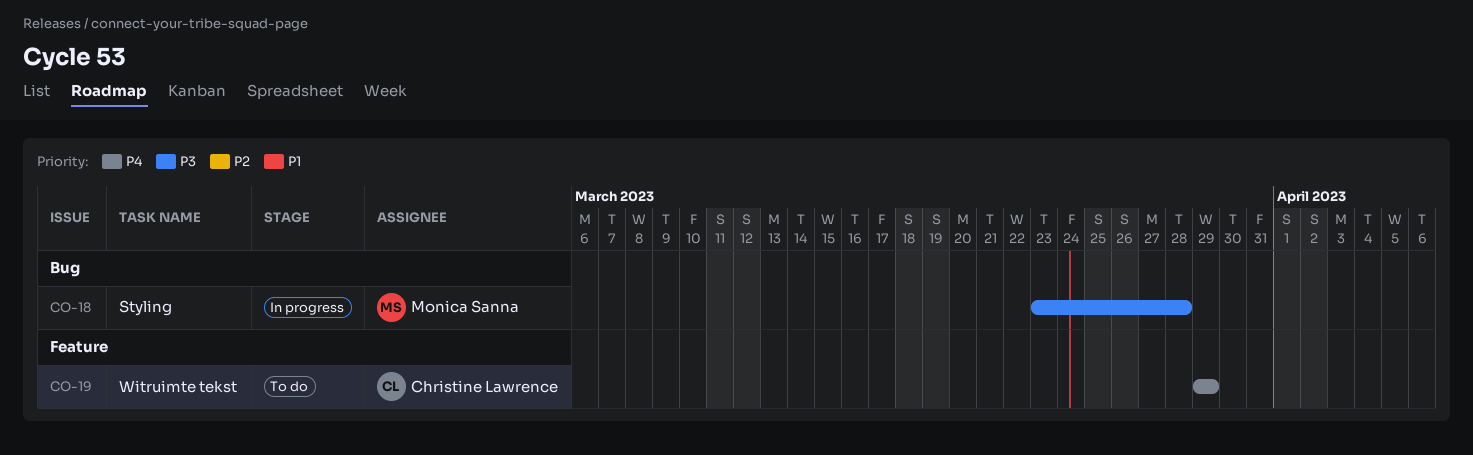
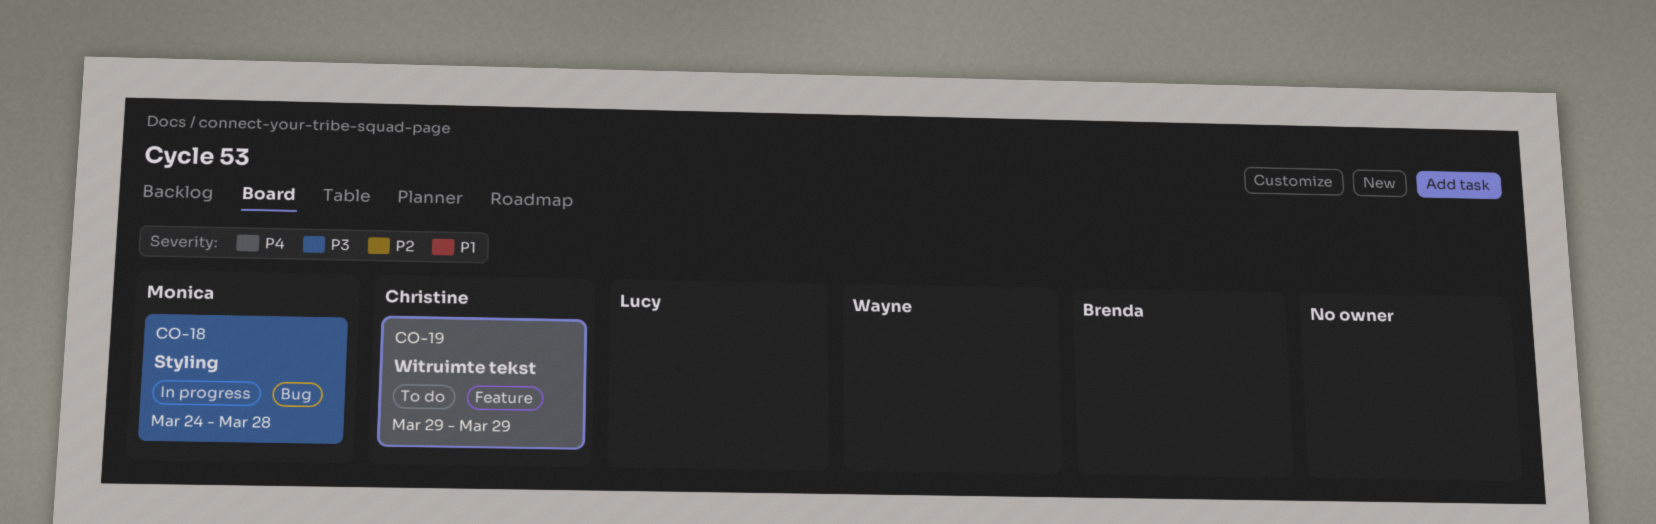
CO-18, start: Mar 23 -> Mar 24

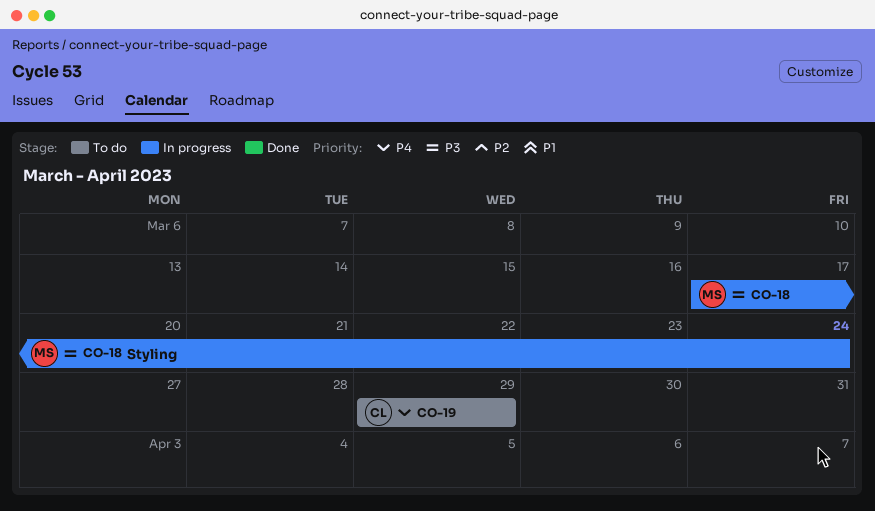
CO-18, start: Mar 24 -> Mar 17
CO-18, due: Mar 28 -> Mar 24

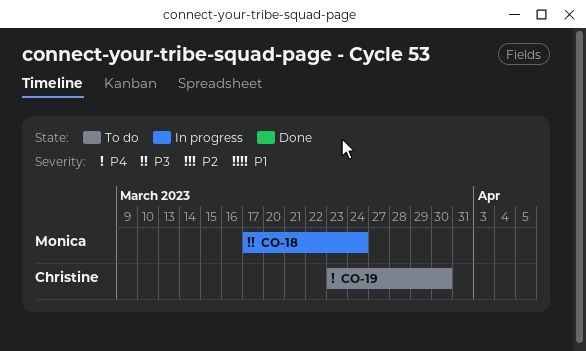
CO-19, start: Mar 29 -> Mar 23
CO-19, due: Mar 29 -> Mar 30

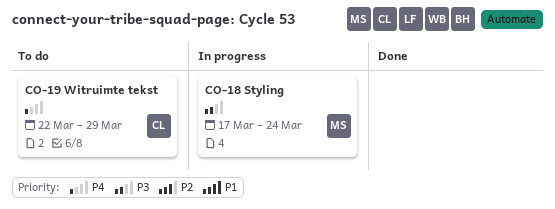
CO-19, start: Mar 23 -> Mar 22
CO-19, due: Mar 30 -> Mar 29

